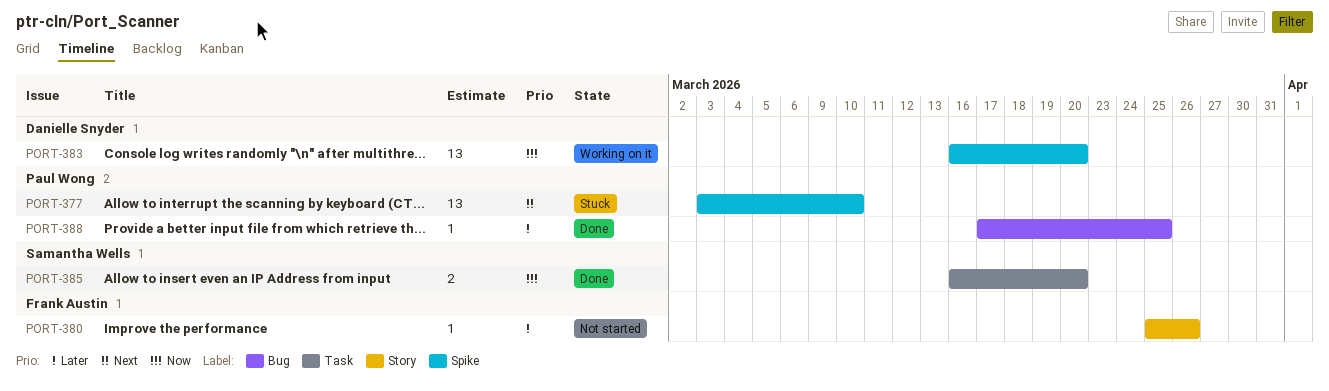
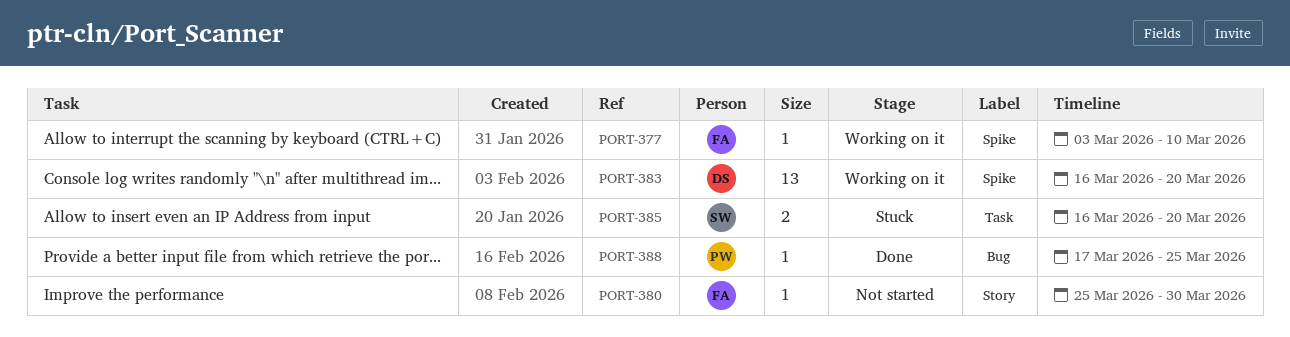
PORT-377, status: Stuck -> Working on it
PORT-377, owner: Paul Wong -> Frank Austin
PORT-377, estimate: 13 -> 1
PORT-380, due: Mar 26 -> Mar 30
PORT-385, status: Done -> Stuck

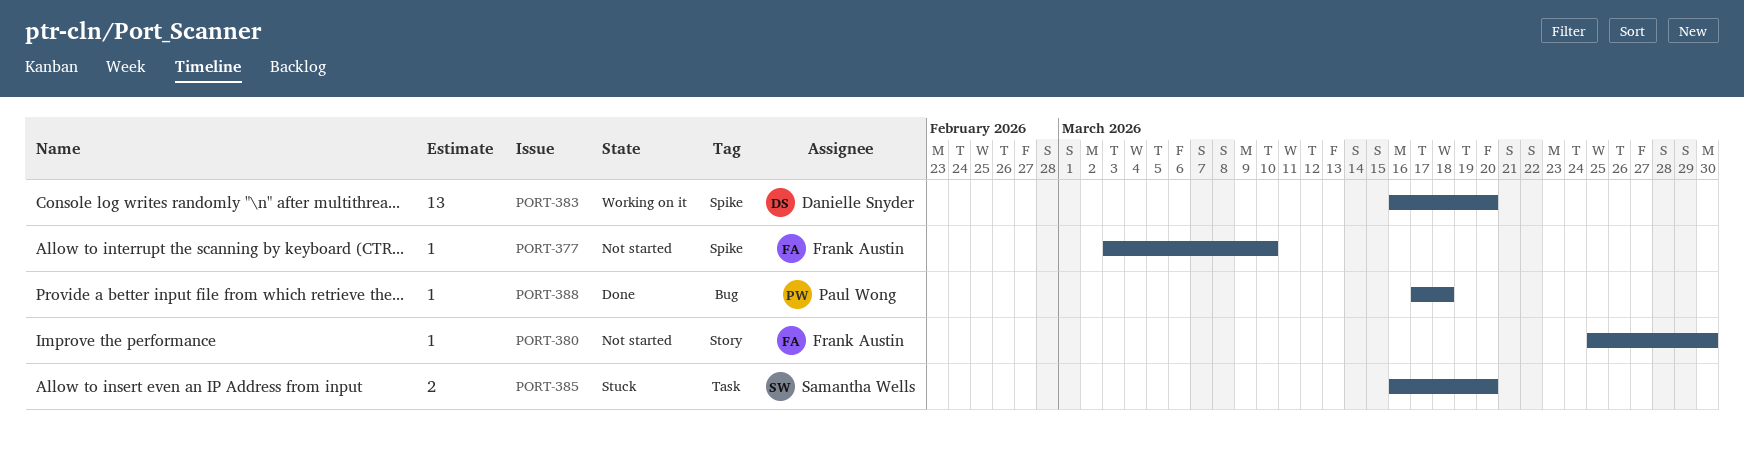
PORT-377, status: Working on it -> Not started
PORT-388, due: Mar 25 -> Mar 18

